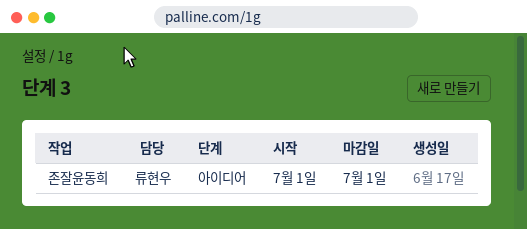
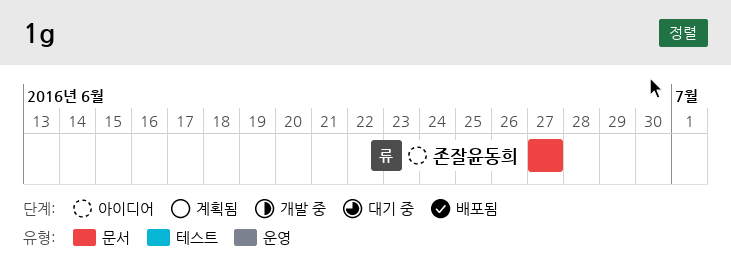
존잘윤동희, start: Jul 1 -> Jun 27
존잘윤동희, due: Jul 1 -> Jun 27

